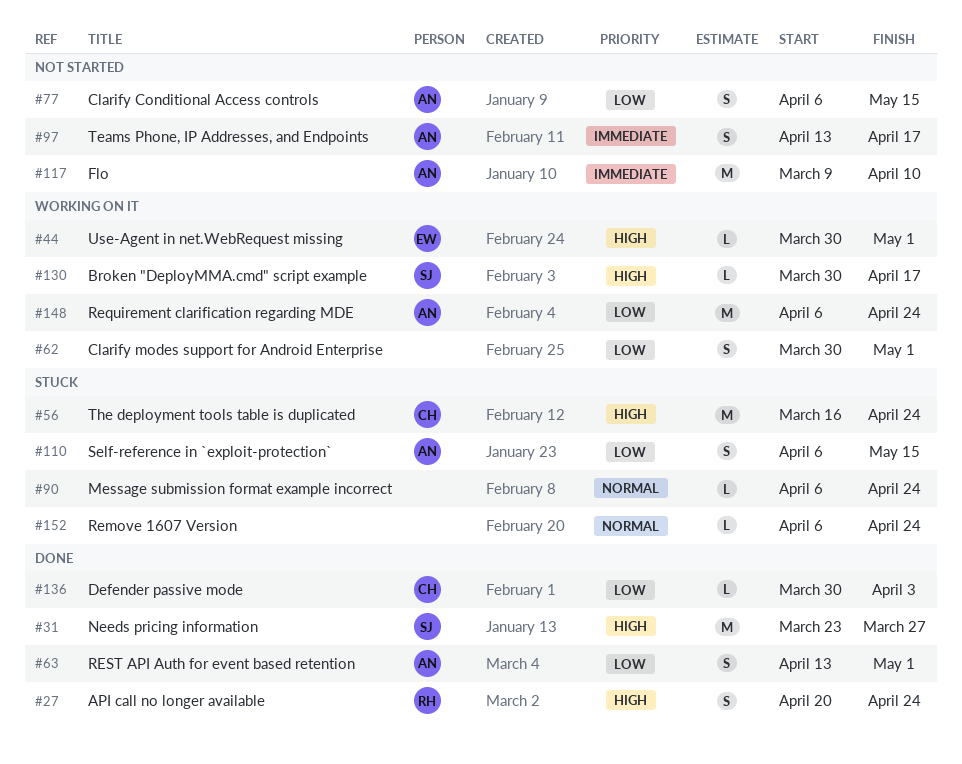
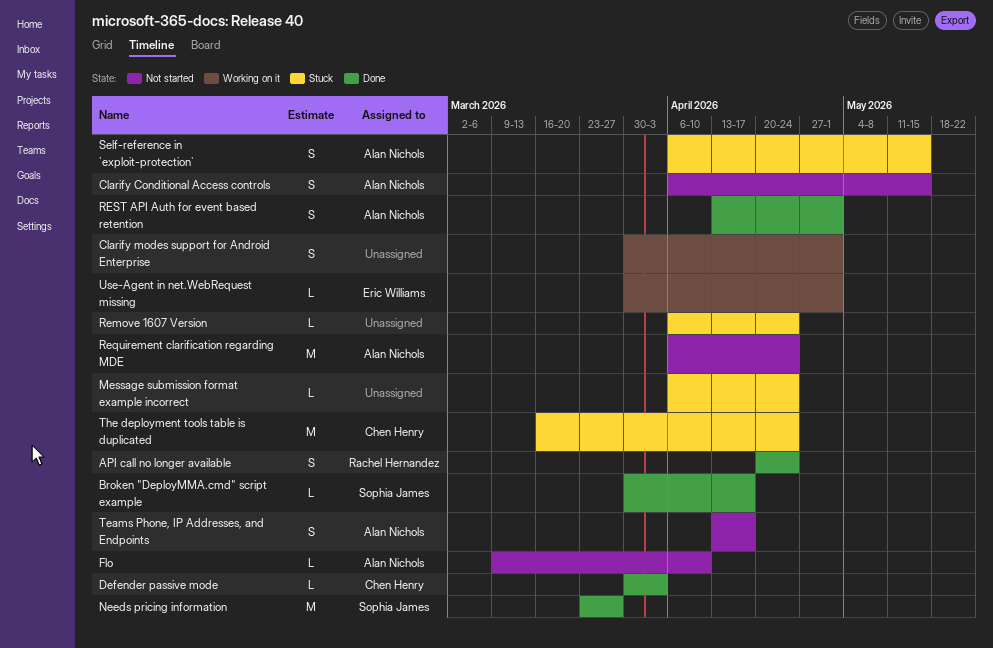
Broken "DeployMMA.cmd" script example, status: Working on it -> Done
Flo, estimate: M -> L
Requirement clarification regarding MDE, status: Working on it -> Not started

